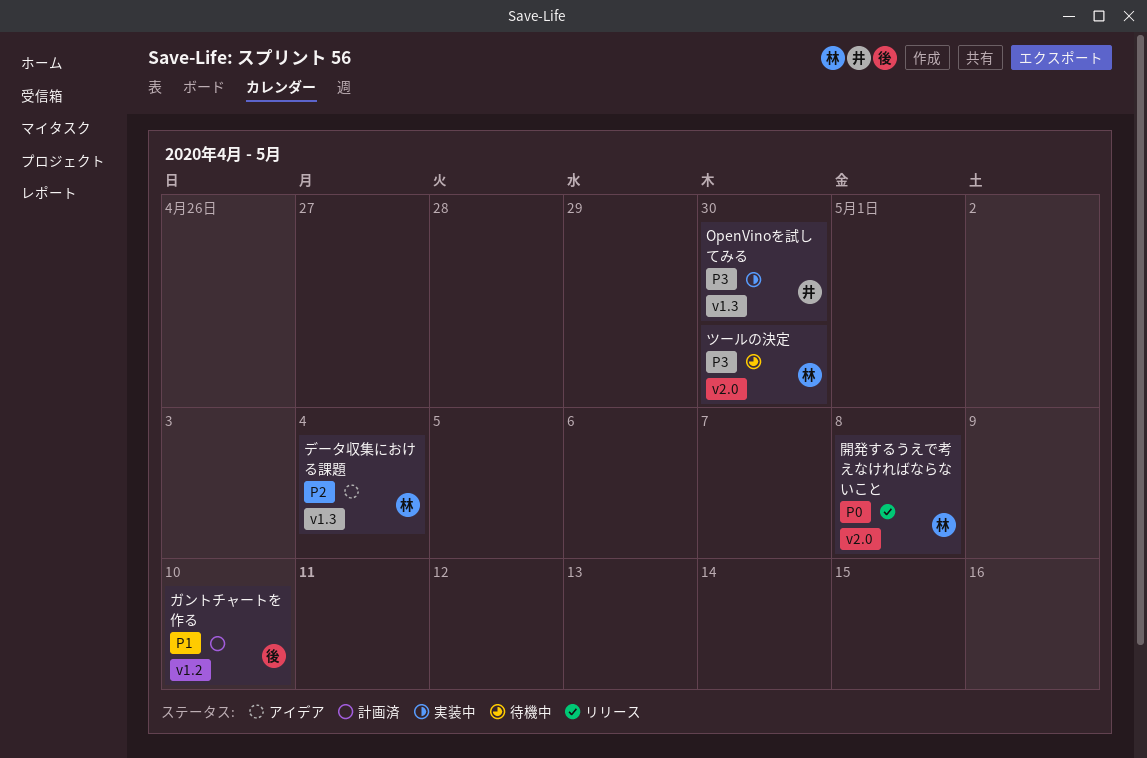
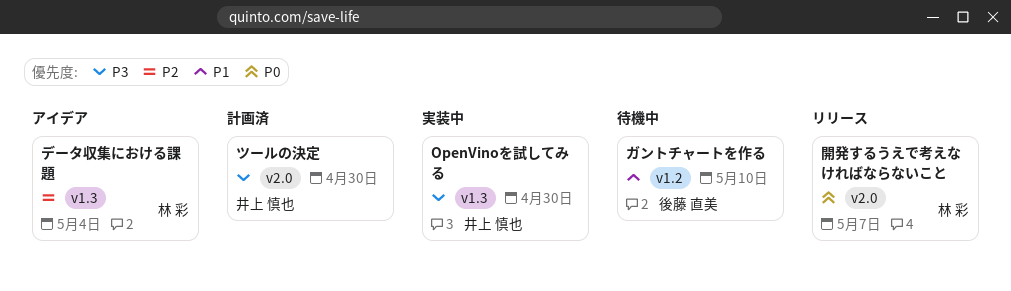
ガントチャートを作る, status: 計画済 -> 待機中
ツールの決定, status: 待機中 -> 計画済
ツールの決定, owner: 林 彩 -> 井上 慎也
開発するうえで考えなければならないこと, due: May 8 -> May 7

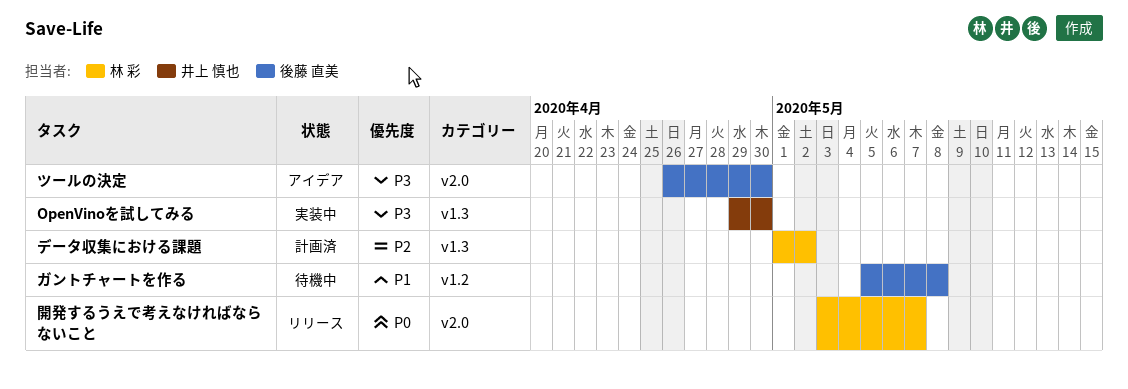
ガントチャートを作る, due: May 10 -> May 8
ツールの決定, status: 計画済 -> アイデア
ツールの決定, owner: 井上 慎也 -> 後藤 直美
データ収集における課題, status: アイデア -> 計画済
データ収集における課題, due: May 4 -> May 2

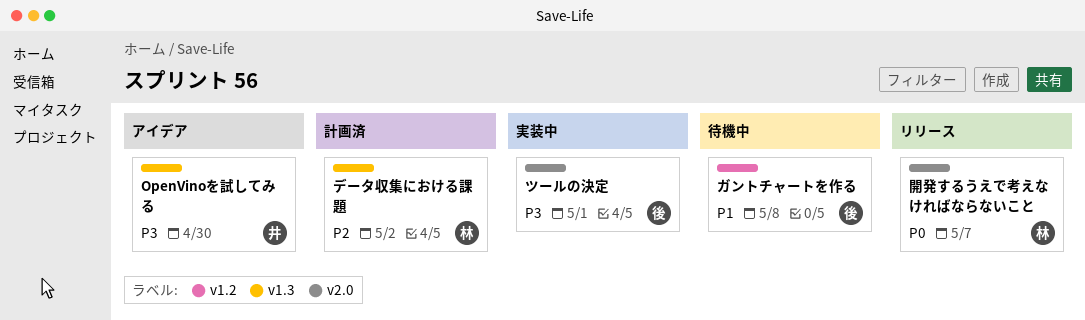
OpenVinoを試してみる, status: 実装中 -> アイデア
ツールの決定, status: アイデア -> 実装中
ツールの決定, due: Apr 30 -> May 1

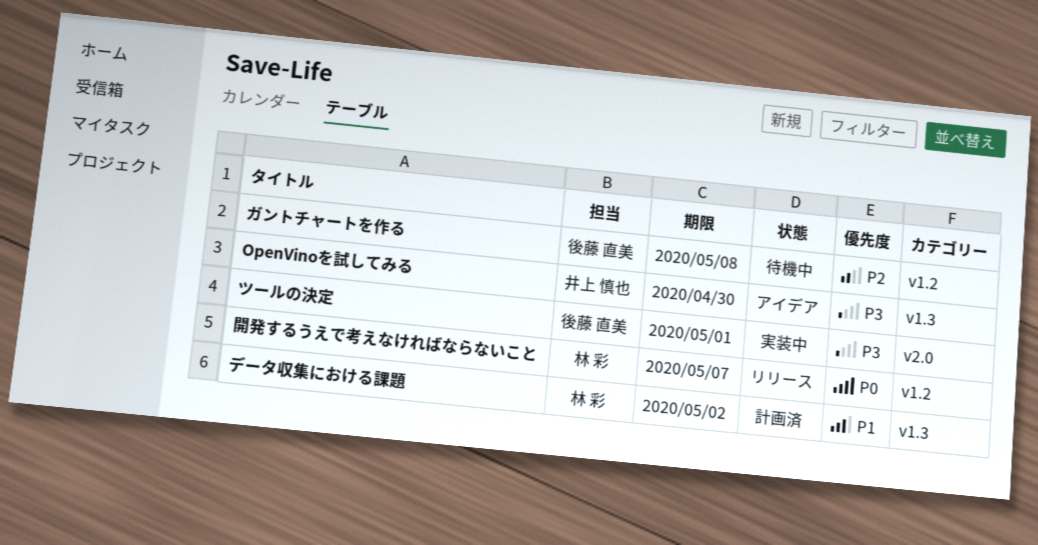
ガントチャートを作る, priority: P1 -> P2
データ収集における課題, priority: P2 -> P1
開発するうえで考えなければならないこと, label: v2.0 -> v1.2

